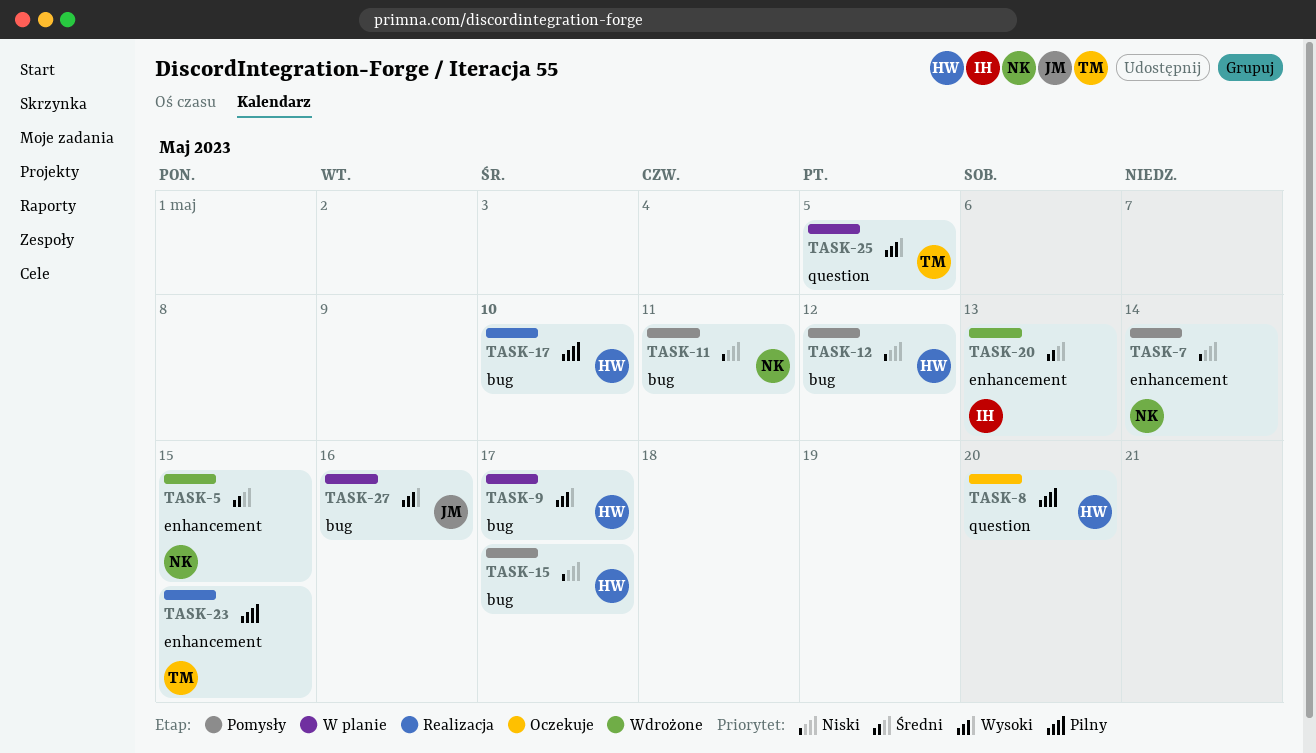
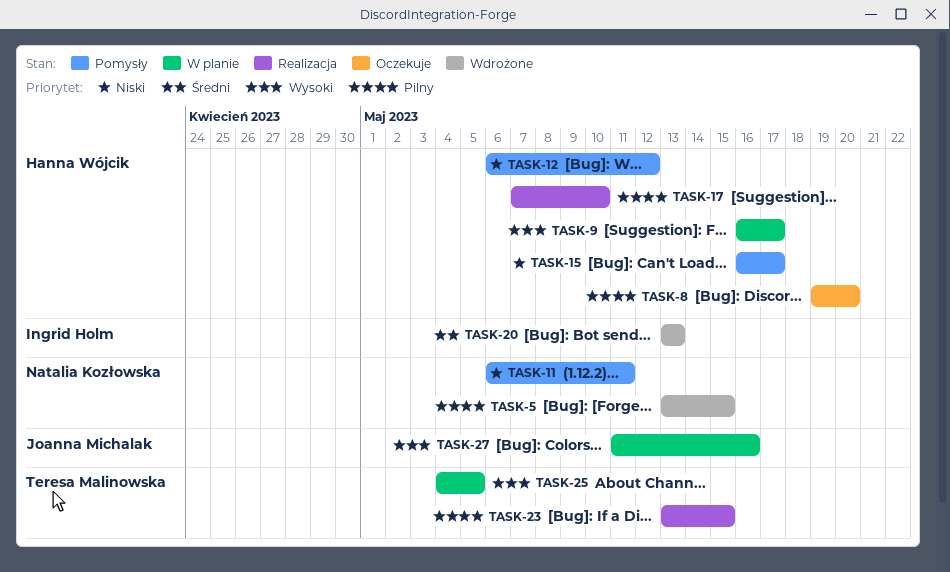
TASK-5, priority: Średni -> Pilny
TASK-7: present -> none

